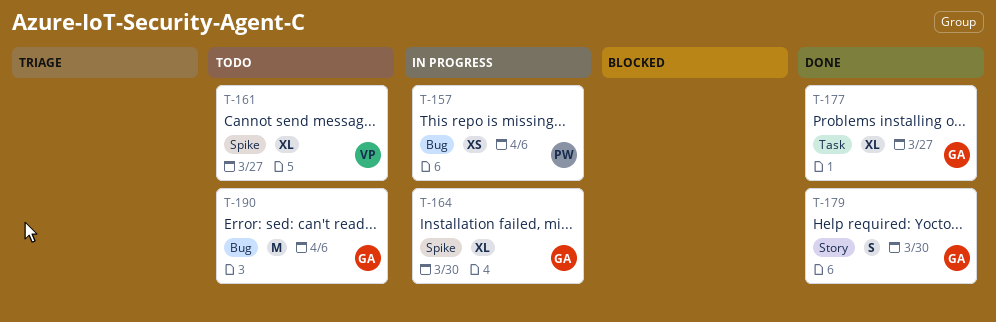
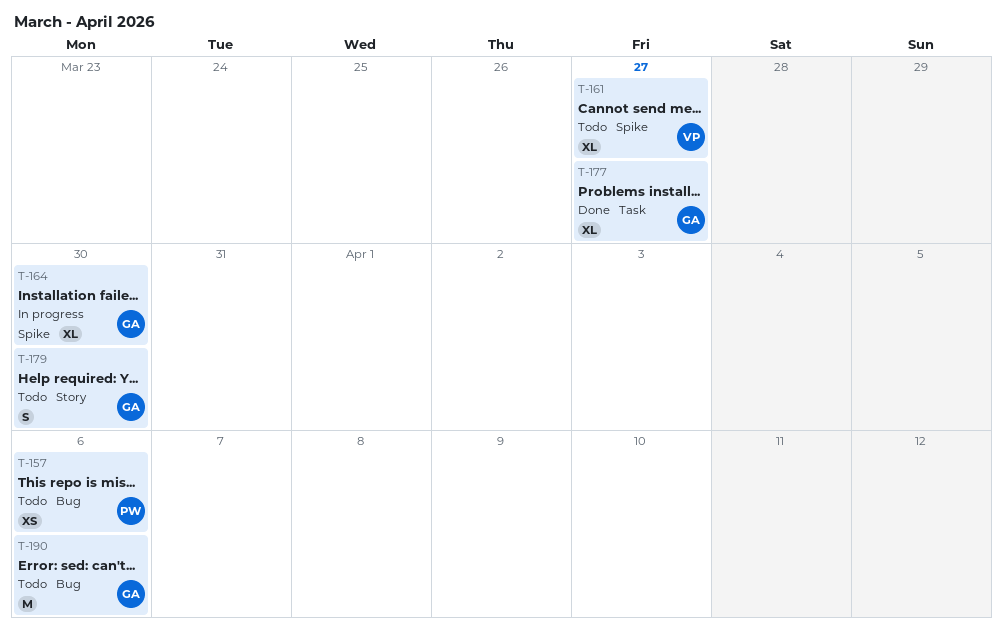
T-157, status: In progress -> Todo
T-179, status: Done -> Todo

